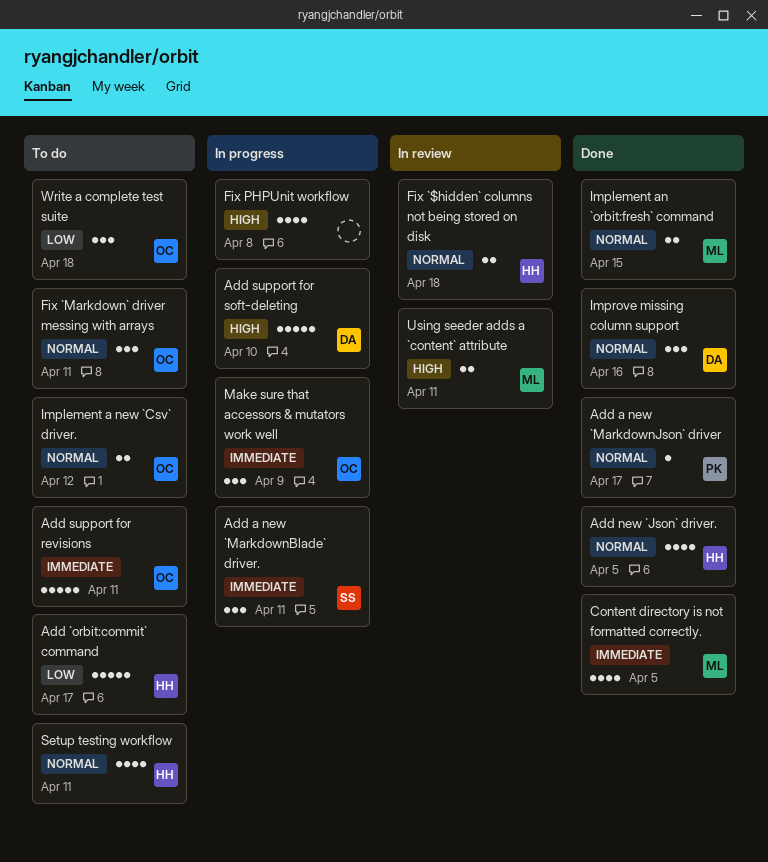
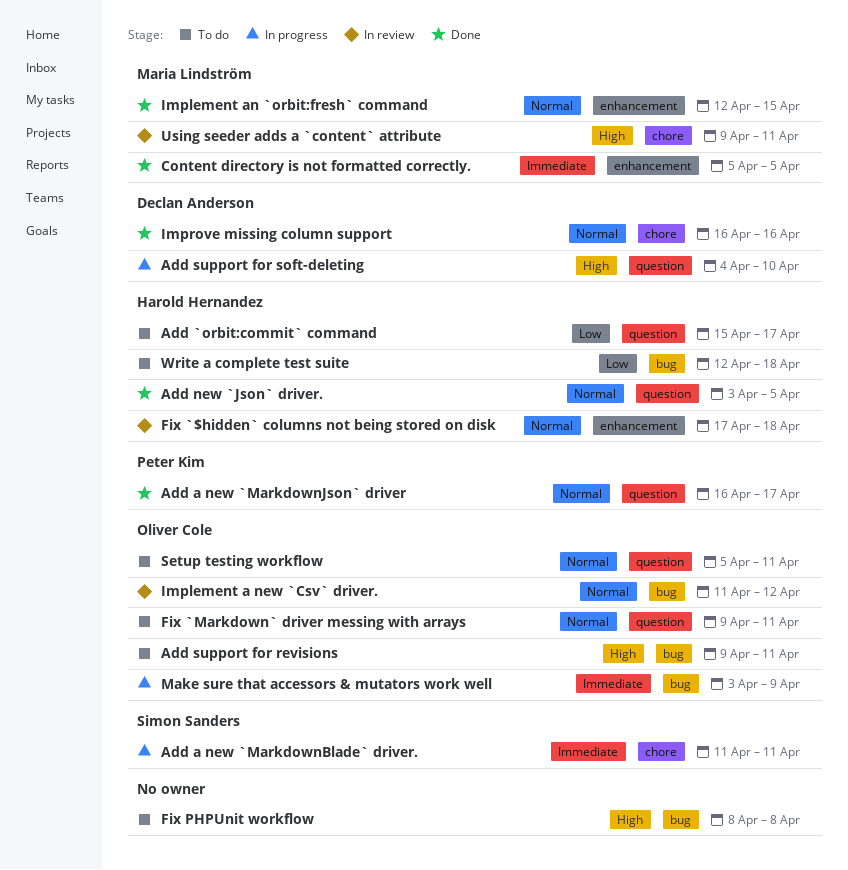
Add support for revisions, priority: Immediate -> High
Fix PHPUnit workflow, status: In progress -> To do
Implement a new `Csv` driver., status: To do -> In review
Setup testing workflow, owner: Harold Hernandez -> Oliver Cole
Write a complete test suite, owner: Oliver Cole -> Harold Hernandez

